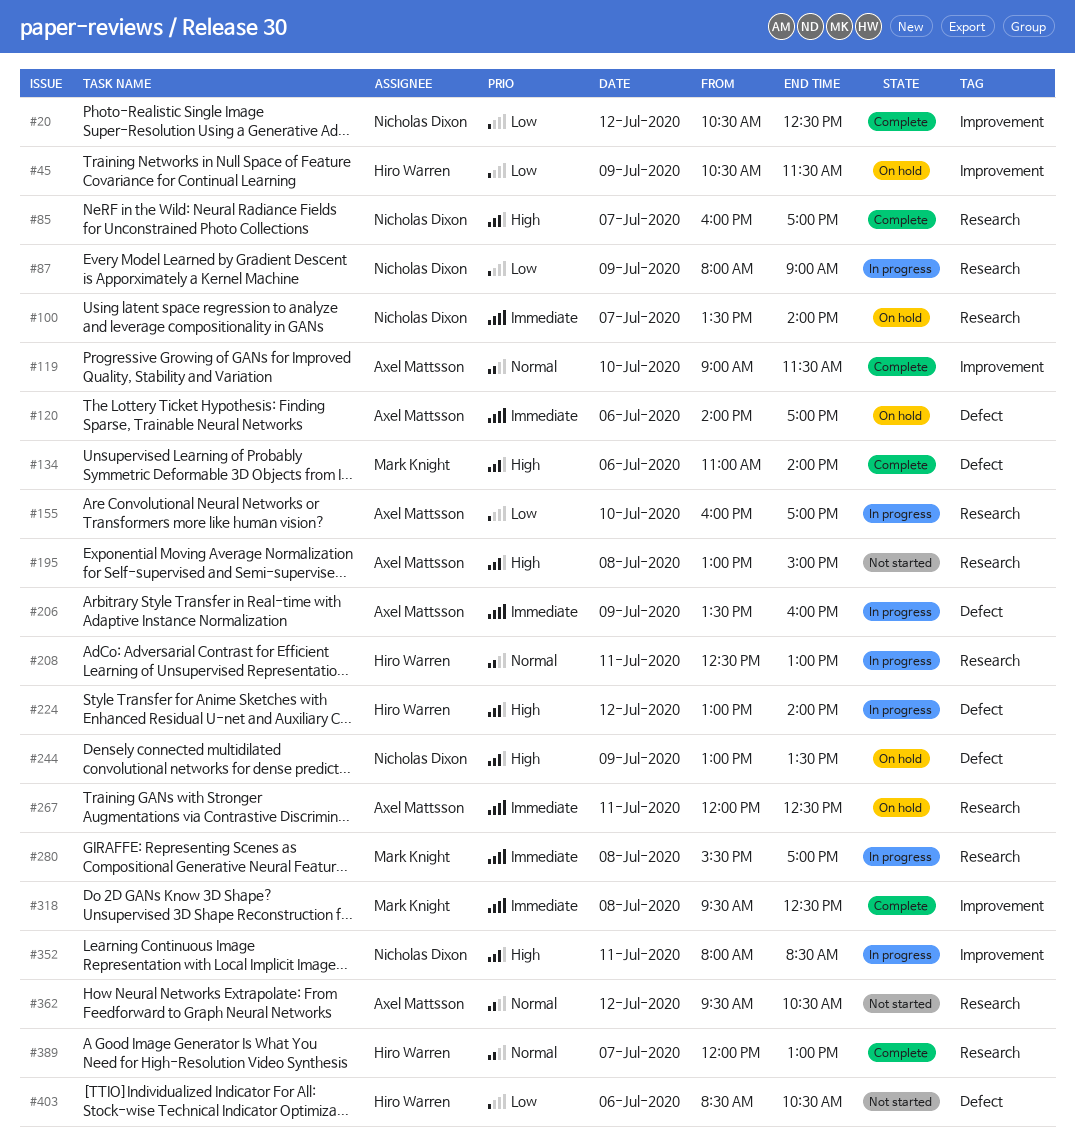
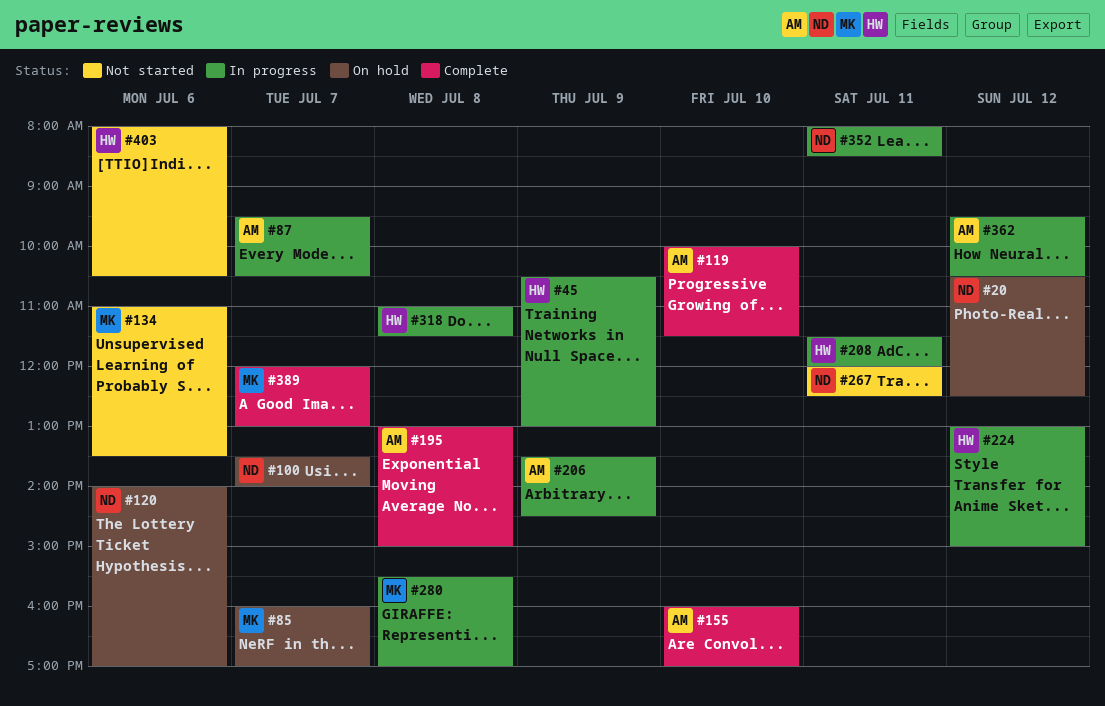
#20, status: Complete -> On hold
#45, status: On hold -> In progress
#45, ends: 11:30 -> 13:00
#85, status: Complete -> On hold
#85, owner: Nicholas Dixon -> Mark Knight
#87, owner: Nicholas Dixon -> Axel Mattsson
#87, day: Jul 9 -> Jul 7
#87, begins: 08:00 -> 09:30
#87, ends: 09:00 -> 10:30
#119, begins: 09:00 -> 10:00
#120, owner: Axel Mattsson -> Nicholas Dixon
#134, status: Complete -> Not started
#134, ends: 14:00 -> 13:30
#155, status: In progress -> Complete
#195, status: Not started -> Complete
#206, ends: 16:00 -> 14:30
#208, begins: 12:30 -> 11:30
#208, ends: 13:00 -> 12:00
#224, ends: 14:00 -> 15:00
#244: present -> none
#267, status: On hold -> Not started
#267, owner: Axel Mattsson -> Nicholas Dixon
#318, status: Complete -> In progress
#318, owner: Mark Knight -> Hiro Warren
#318, begins: 09:30 -> 11:00
#318, ends: 12:30 -> 11:30
#362, status: Not started -> In progress
#389, owner: Hiro Warren -> Mark Knight
#403, begins: 08:30 -> 08:00

